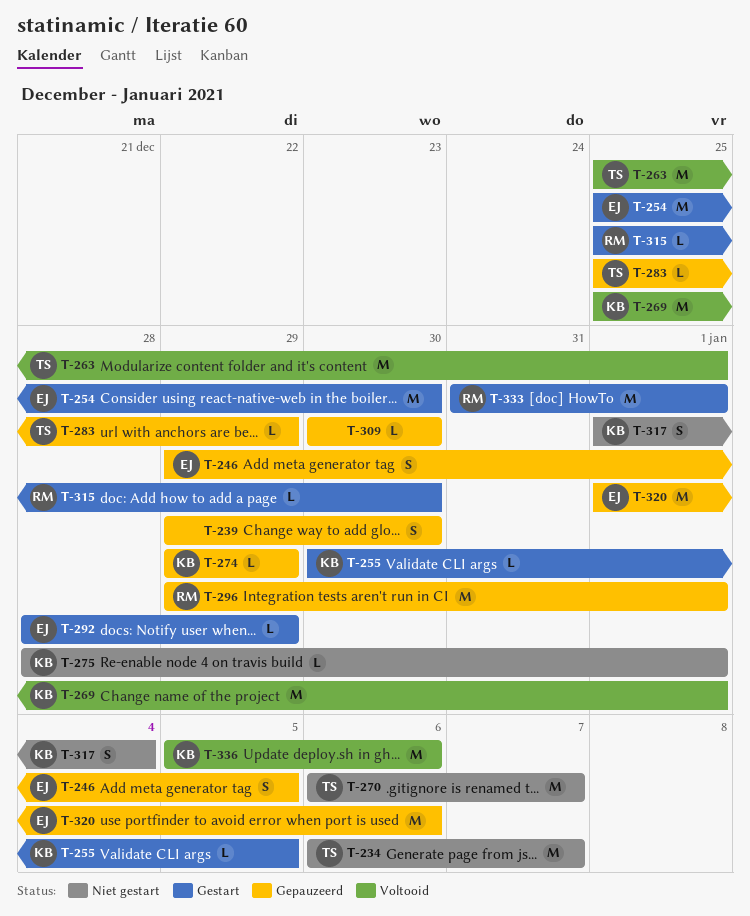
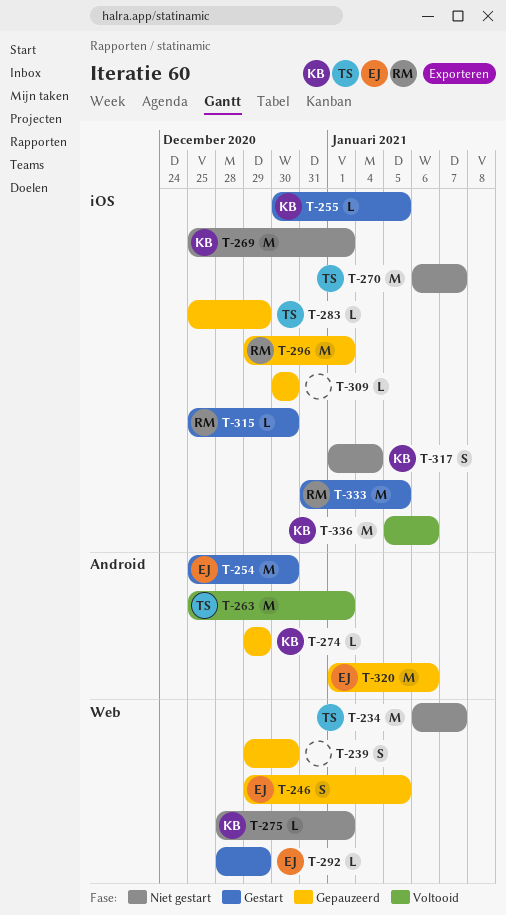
T-269, status: Voltooid -> Niet gestart
T-333, due: Jan 1 -> Jan 5

